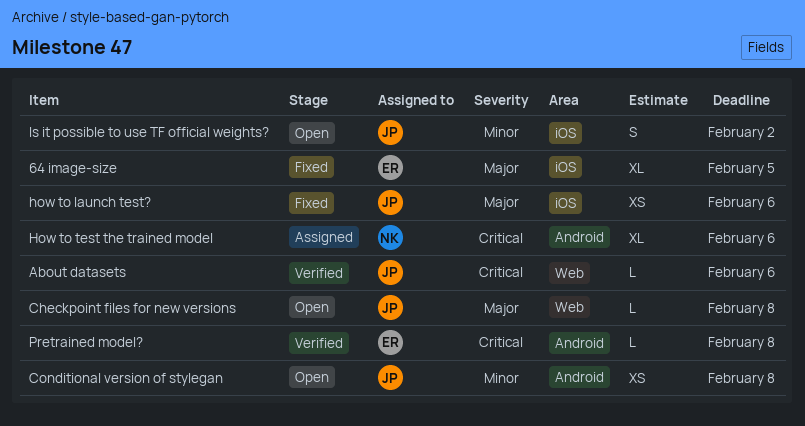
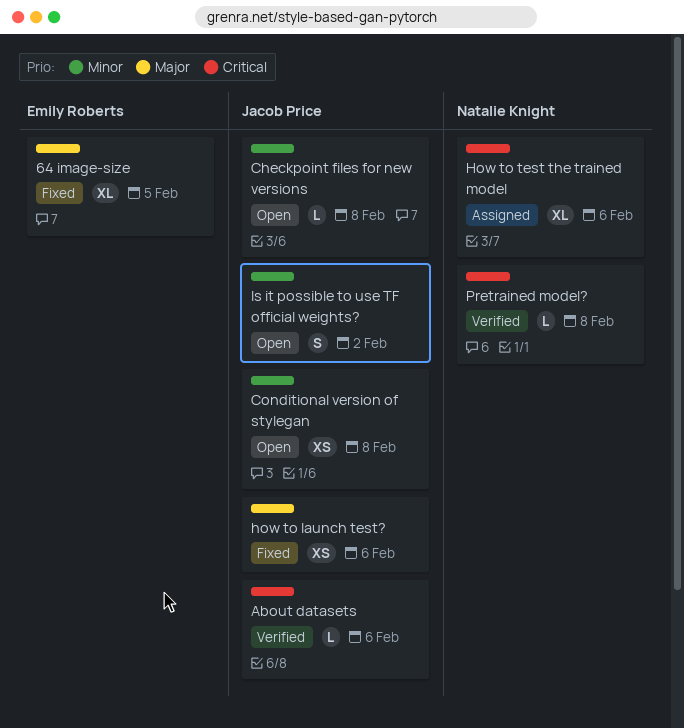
Checkpoint files for new versions, priority: Major -> Minor
Pretrained model?, owner: Emily Roberts -> Natalie Knight

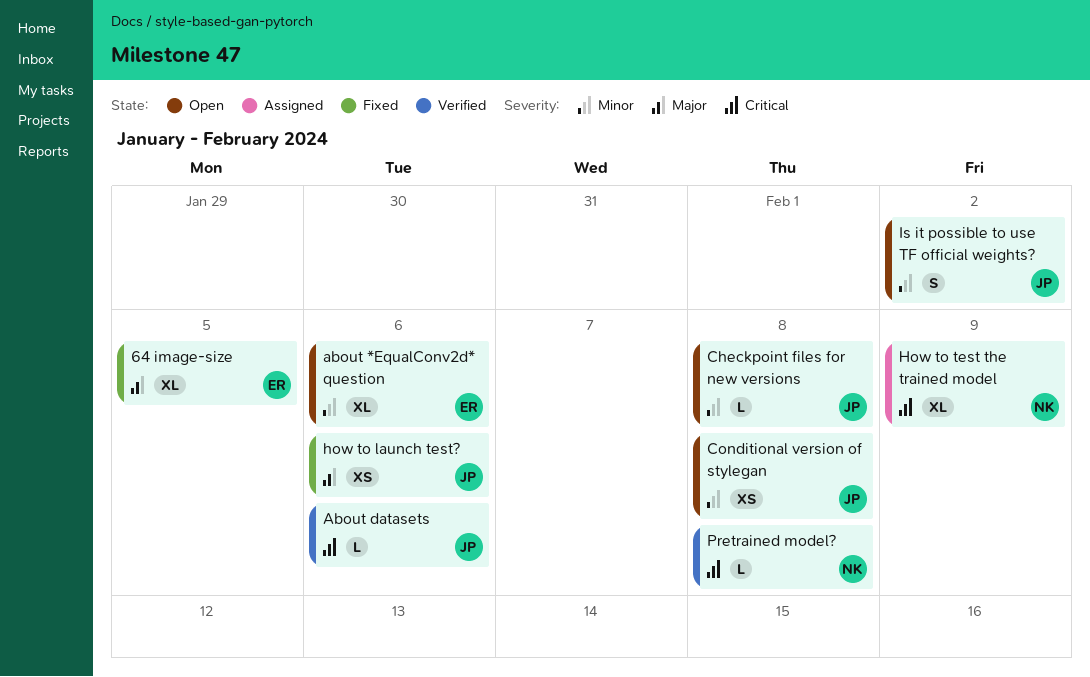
about *EqualConv2d* question: none -> present
How to test the trained model, due: Feb 6 -> Feb 9

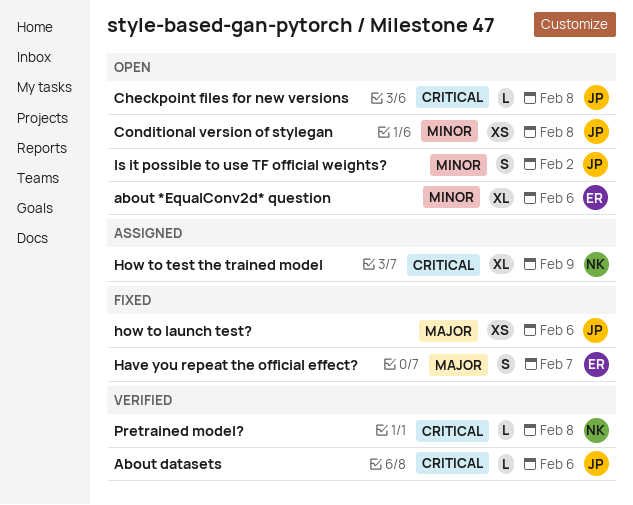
64 image-size: present -> none
Checkpoint files for new versions, priority: Minor -> Critical
Have you repeat the official effect?: none -> present

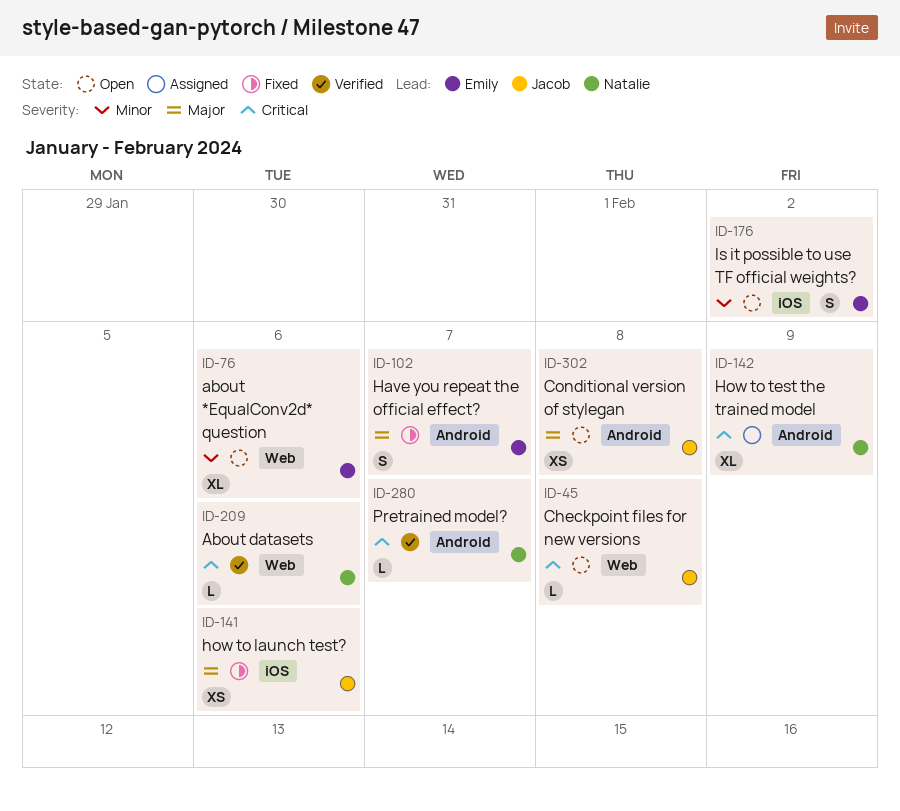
About datasets, owner: Jacob -> Natalie
Conditional version of stylegan, priority: Minor -> Major
Is it possible to use TF official weights?, owner: Jacob -> Emily
Pretrained model?, due: Feb 8 -> Feb 7

